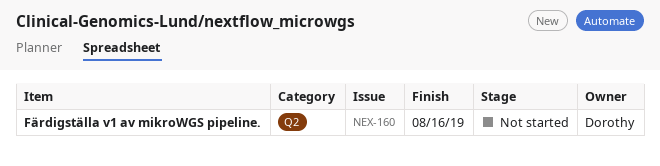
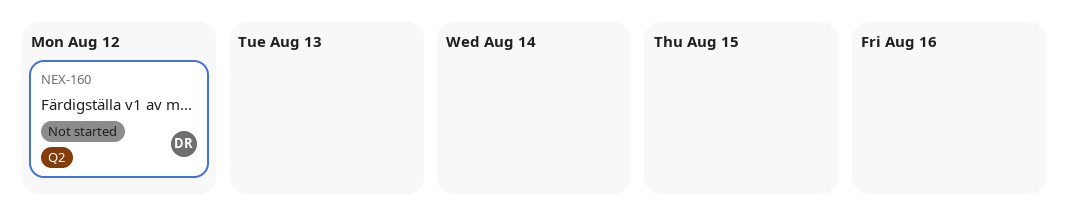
NEX-160, due: Aug 16 -> Aug 12

